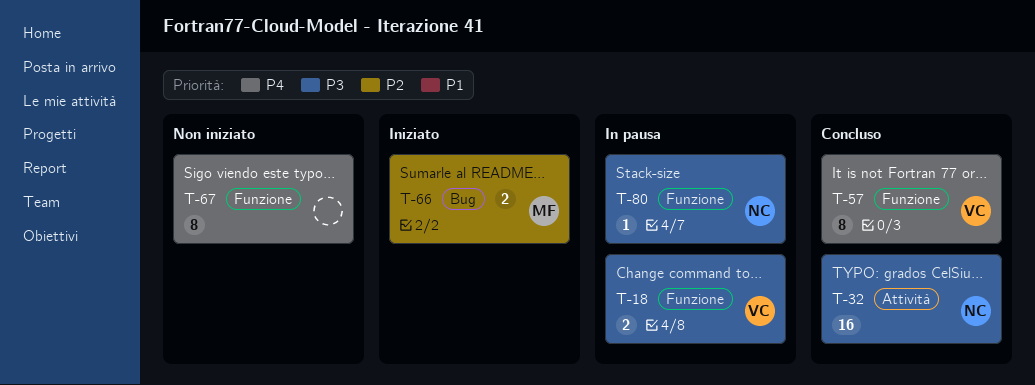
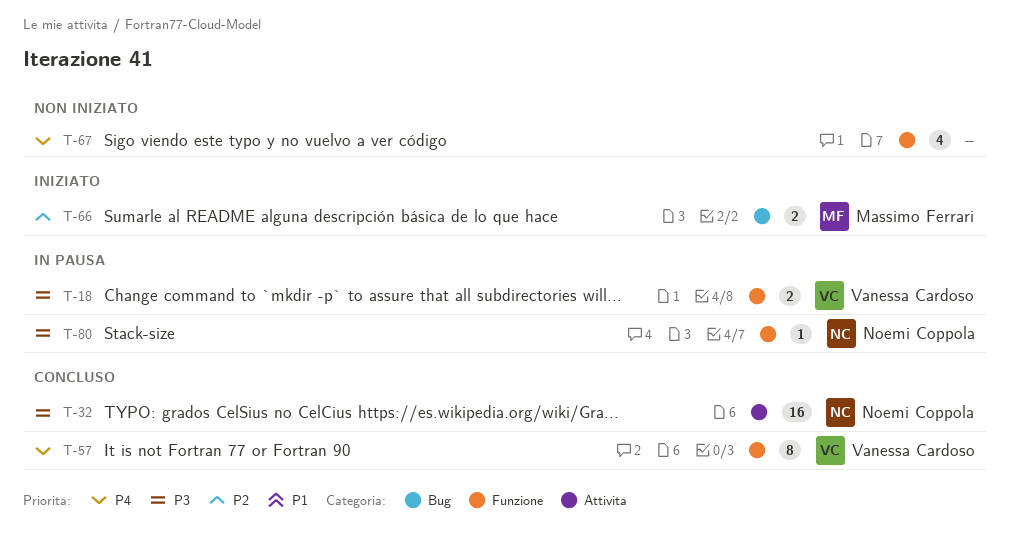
T-67, estimate: 8 -> 4

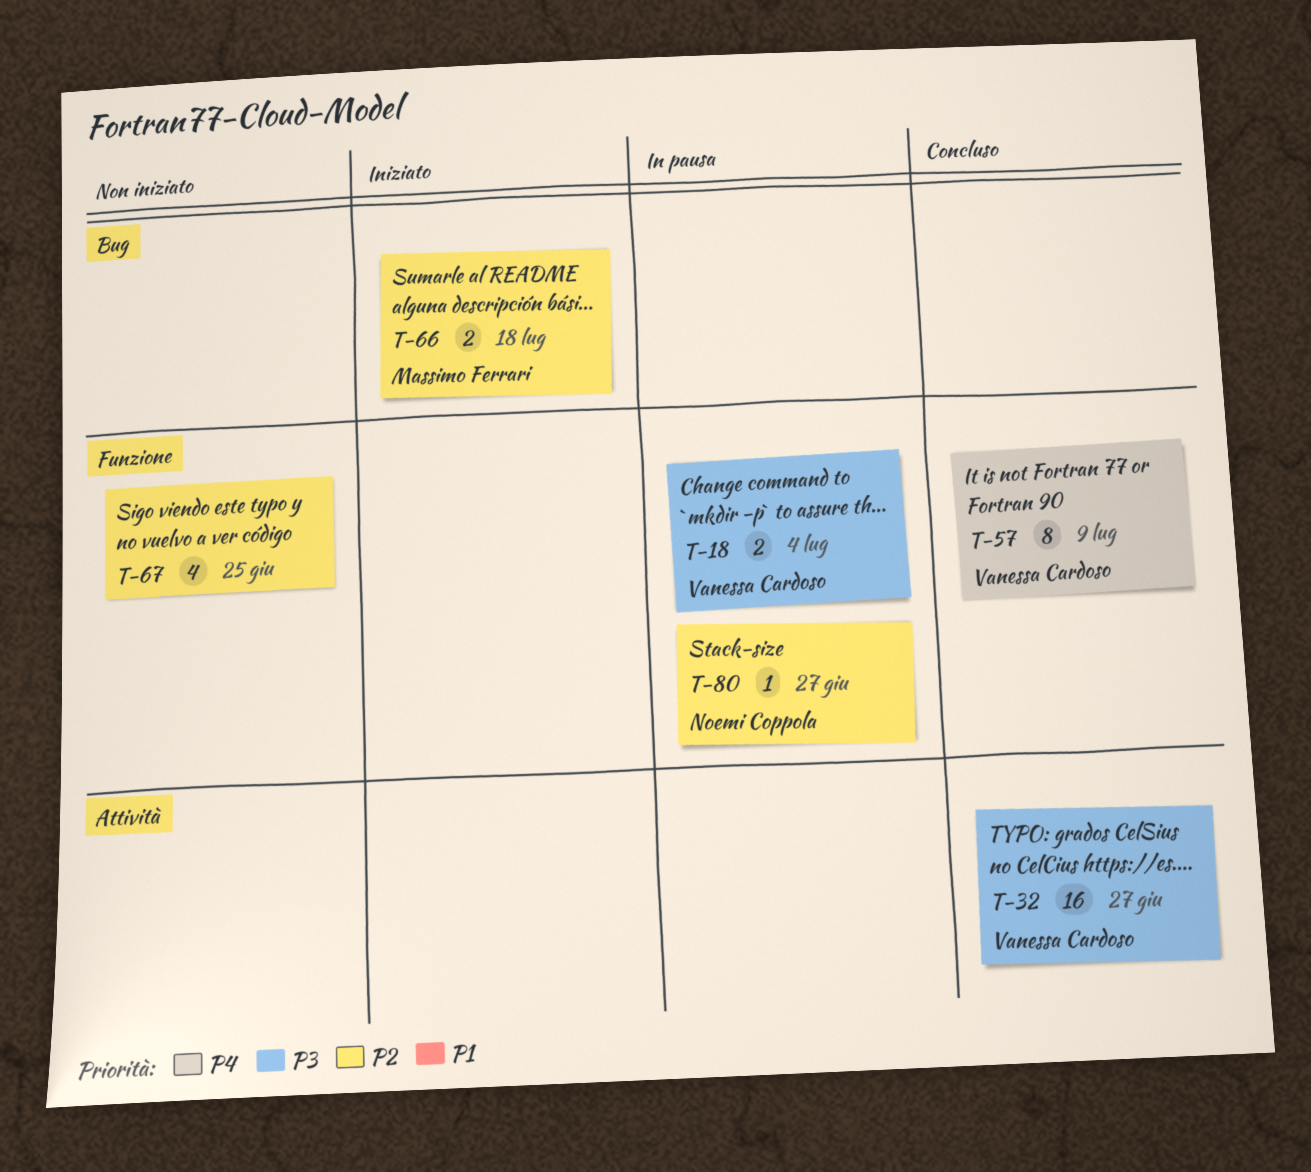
T-32, owner: Noemi Coppola -> Vanessa Cardoso
T-67, priority: P4 -> P2
T-80, priority: P3 -> P2

